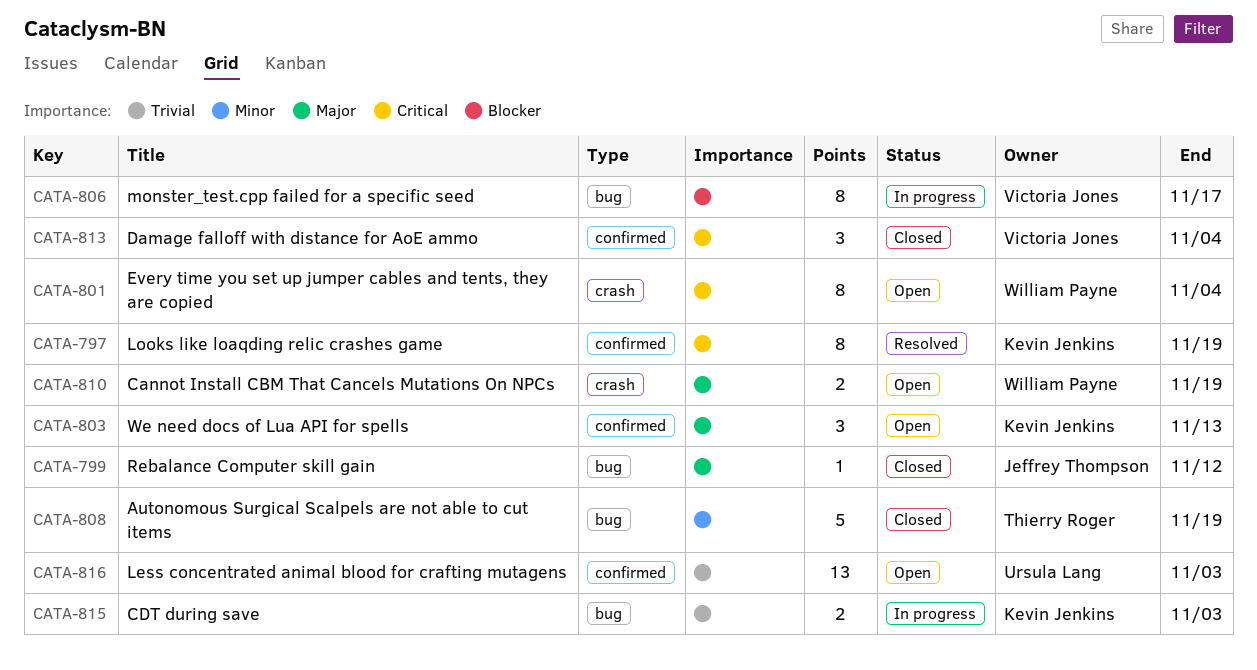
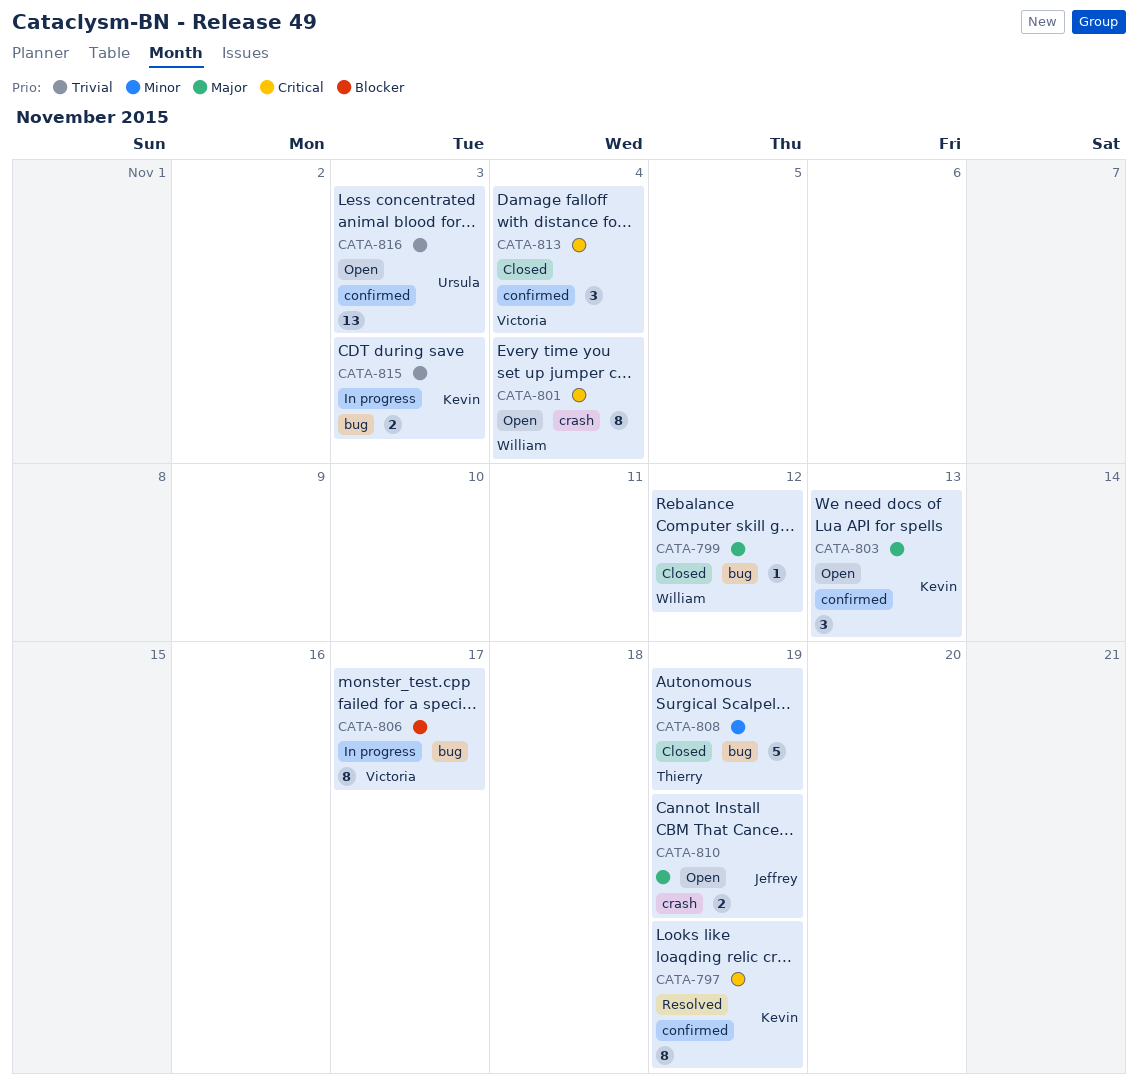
CATA-799, owner: Jeffrey Thompson -> William Payne
CATA-810, owner: William Payne -> Jeffrey Thompson

